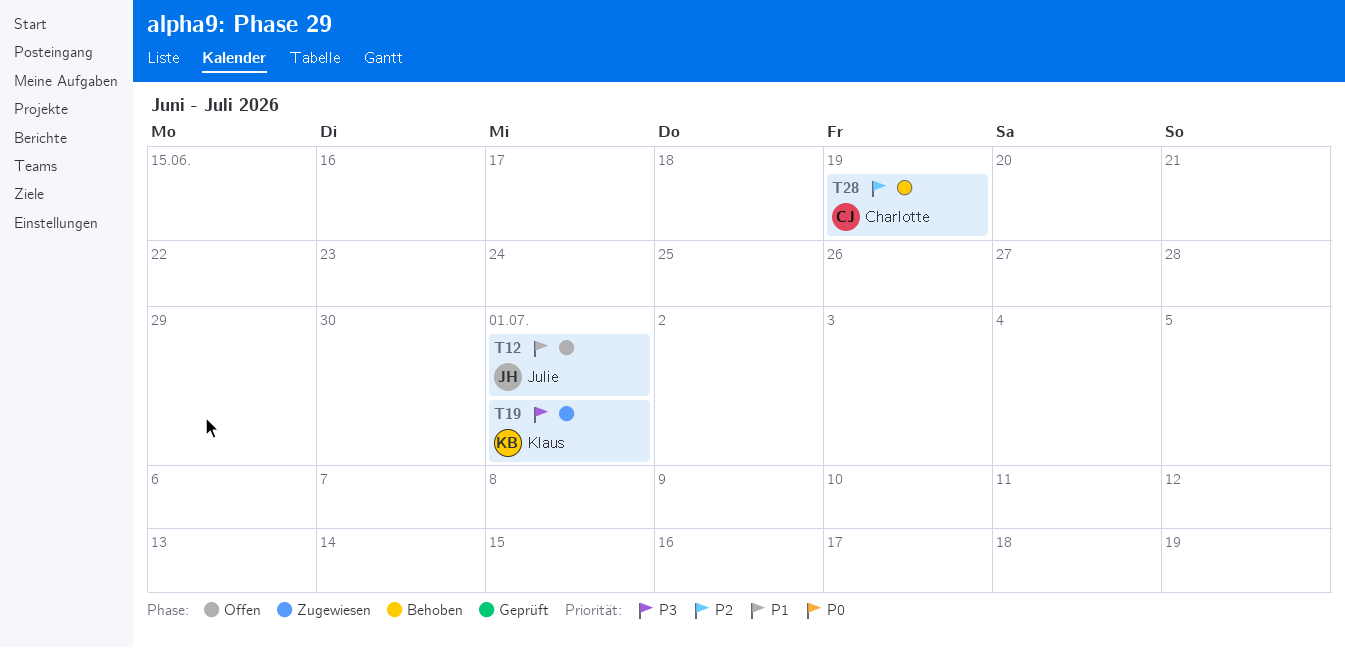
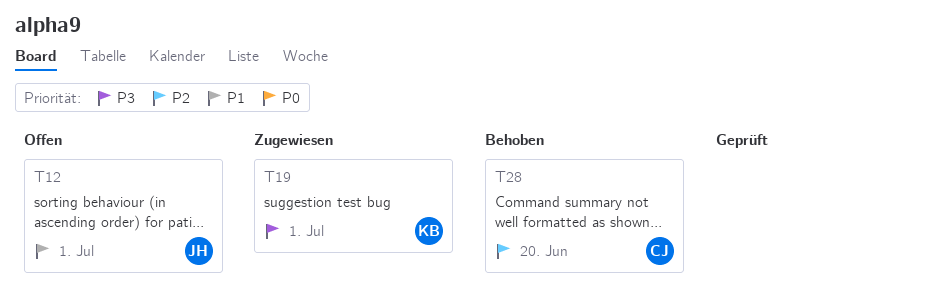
T28, due: Jun 19 -> Jun 20

